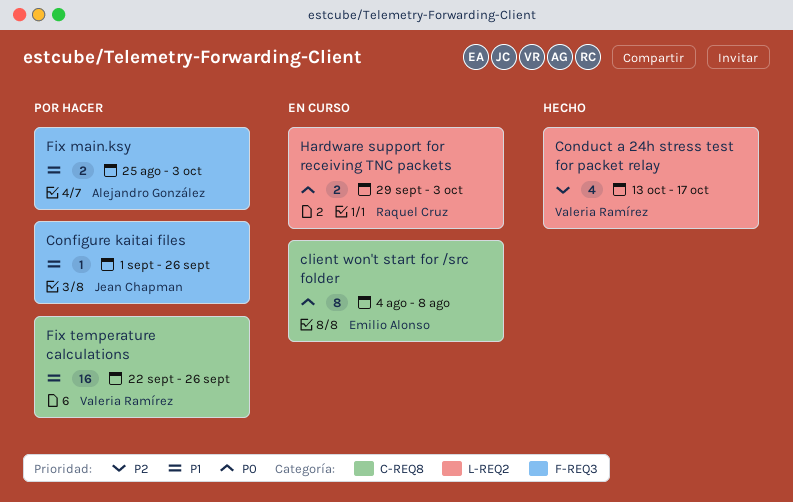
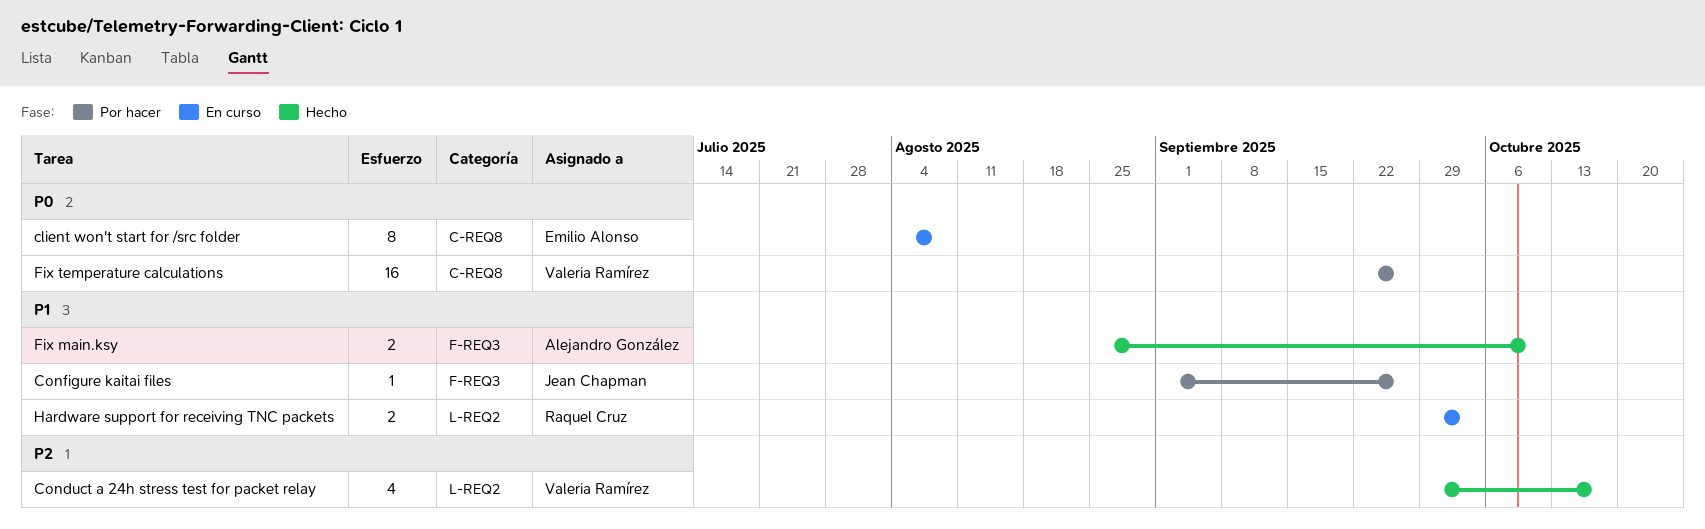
Conduct a 24h stress test for packet relay, start: Oct 13 -> Sep 29
Fix main.ksy, status: Por hacer -> Hecho
Fix main.ksy, due: Oct 3 -> Oct 10
Fix temperature calculations, priority: P1 -> P0
Hardware support for receiving TNC packets, priority: P0 -> P1

